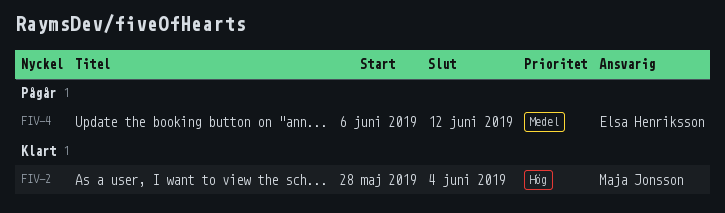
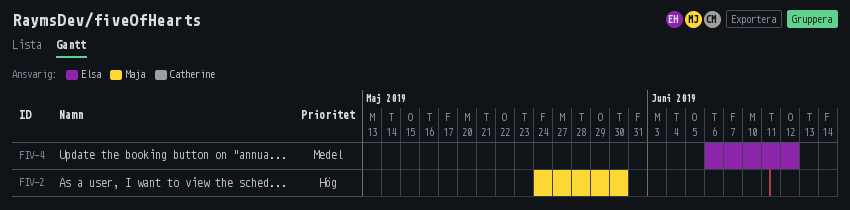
FIV-2, start: May 28 -> May 24
FIV-2, due: Jun 4 -> May 30

